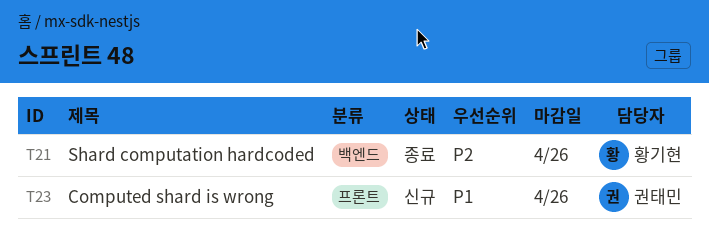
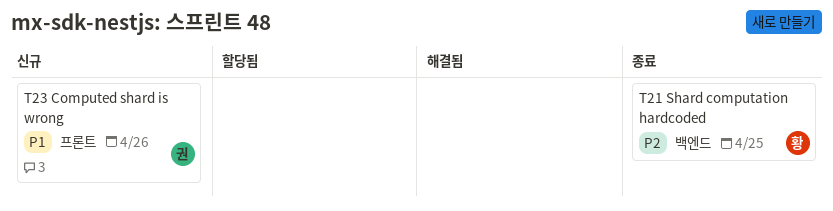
T21, due: Apr 26 -> Apr 25

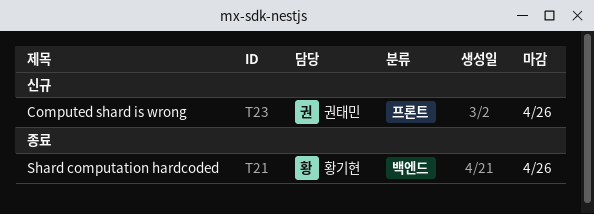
T21, due: Apr 25 -> Apr 26

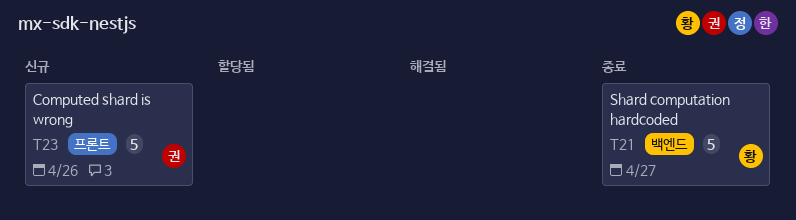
T21, due: Apr 26 -> Apr 27

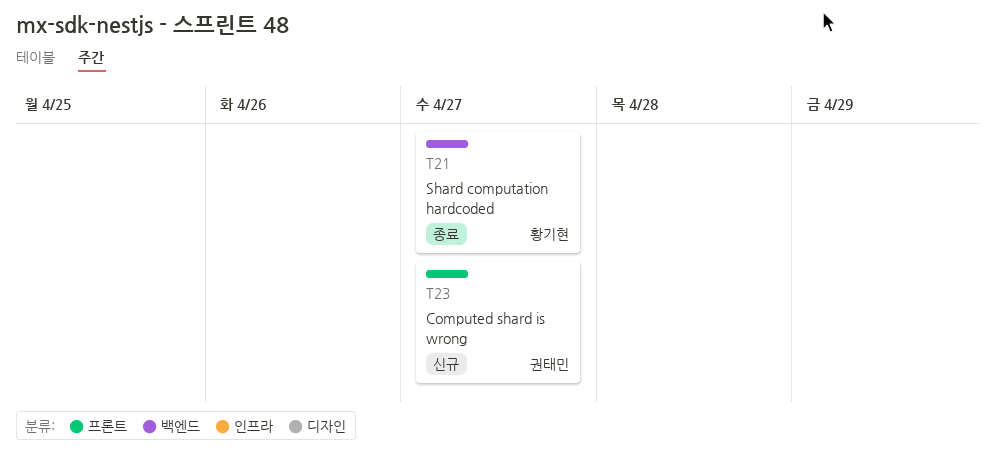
T23, due: Apr 26 -> Apr 27

